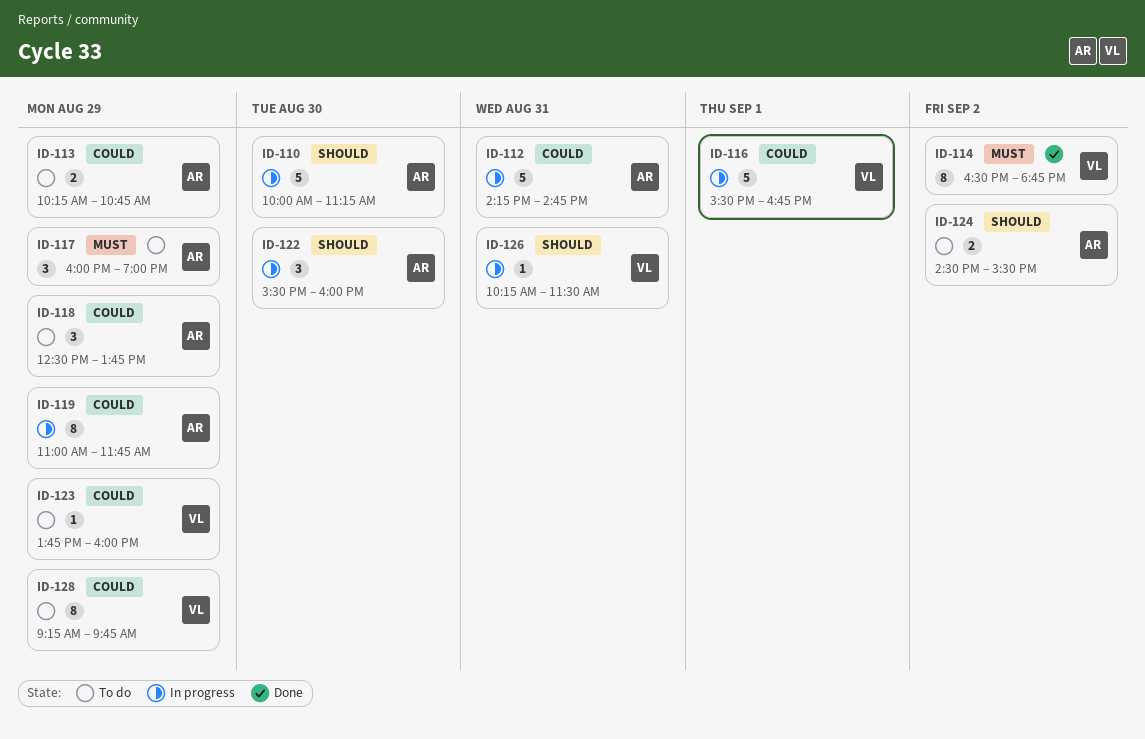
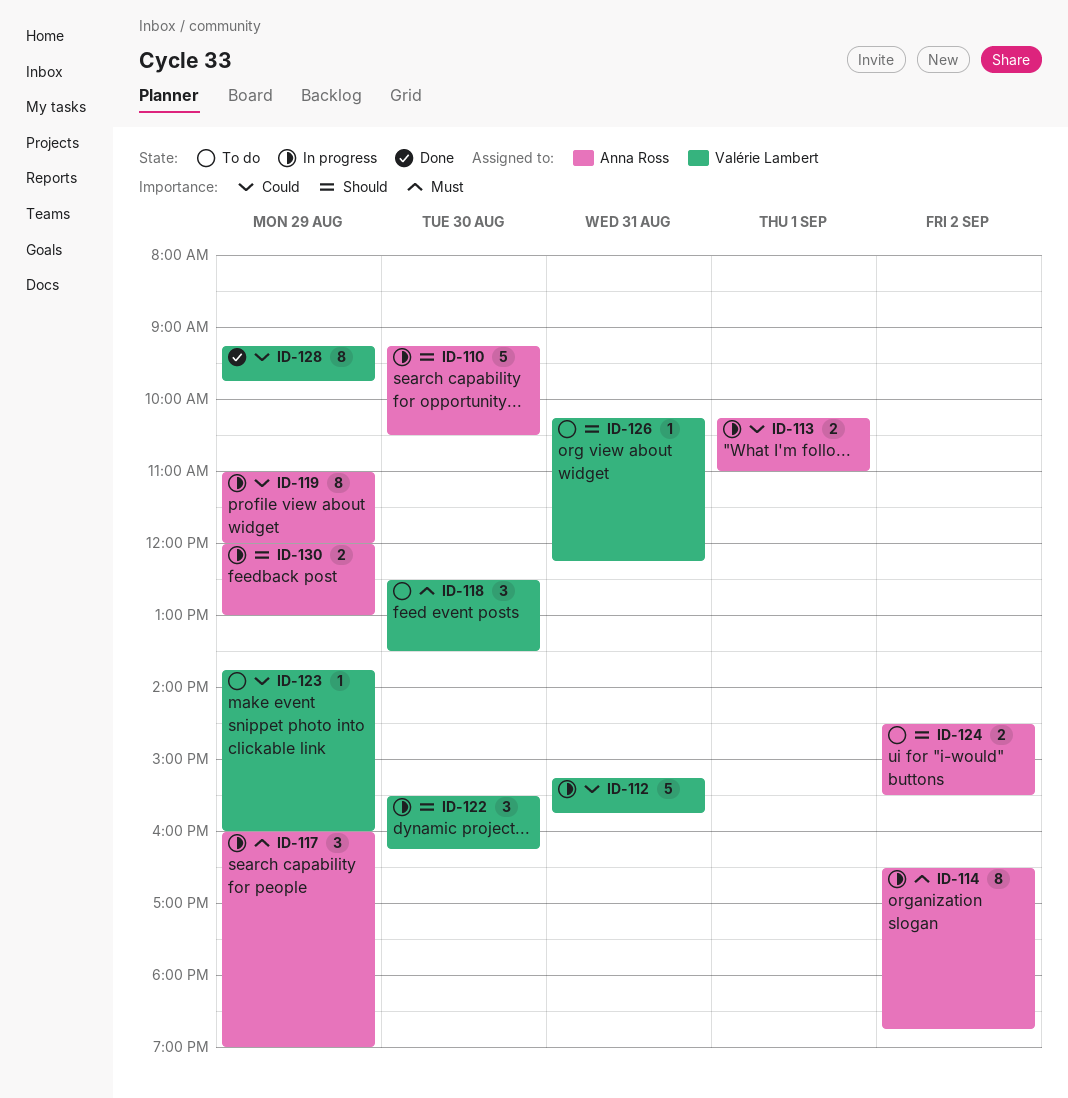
ID-110, begins: 10:00 -> 09:15
ID-110, ends: 11:15 -> 10:30
ID-112, owner: Anna Ross -> Valérie Lambert
ID-112, begins: 14:15 -> 15:15
ID-112, ends: 14:45 -> 15:45
ID-113, status: To do -> In progress
ID-113, day: Aug 29 -> Sep 1
ID-113, ends: 10:45 -> 11:00
ID-114, status: Done -> In progress
ID-114, owner: Valérie Lambert -> Anna Ross
ID-116: present -> none
ID-117, status: To do -> In progress
ID-118, owner: Anna Ross -> Valérie Lambert
ID-118, priority: Could -> Must
ID-118, day: Aug 29 -> Aug 30
ID-118, ends: 13:45 -> 13:30
ID-119, ends: 11:45 -> 12:00
ID-122, owner: Anna Ross -> Valérie Lambert
ID-122, ends: 16:00 -> 16:15
ID-126, status: In progress -> To do
ID-126, ends: 11:30 -> 12:15
ID-128, status: To do -> Done
ID-130: none -> present

